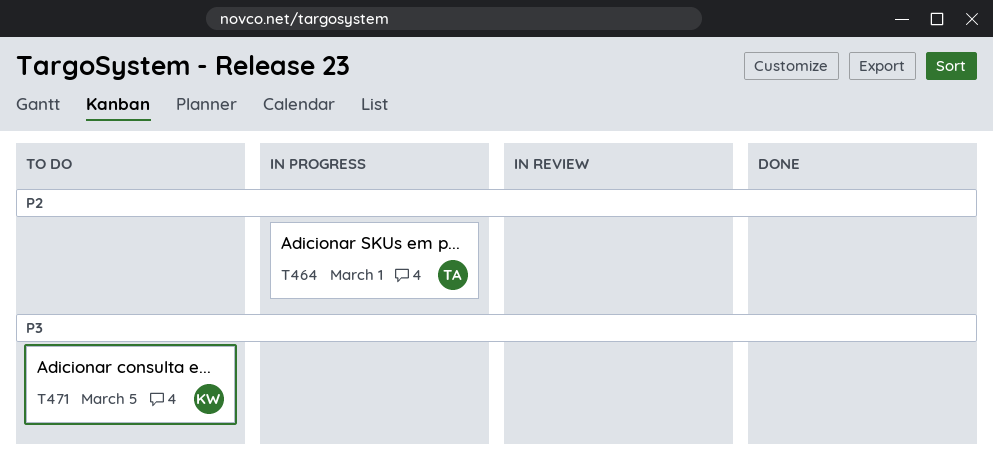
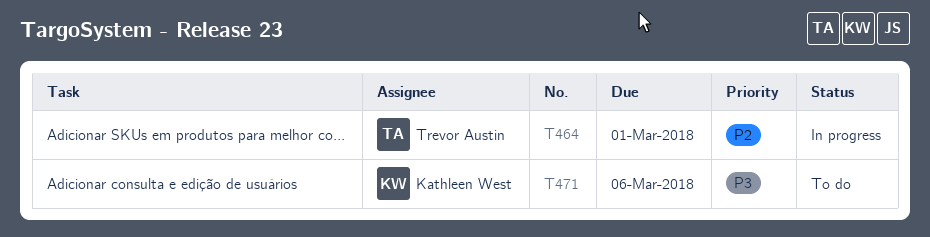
T471, due: Mar 5 -> Mar 6

